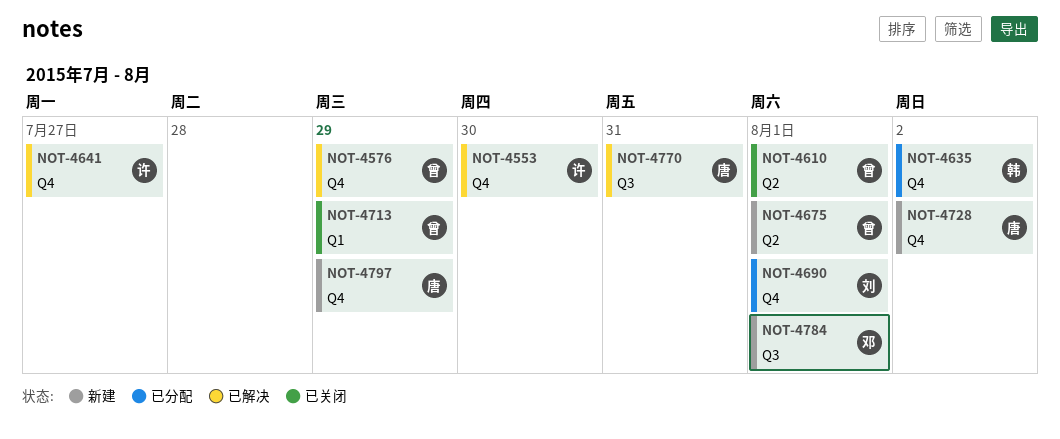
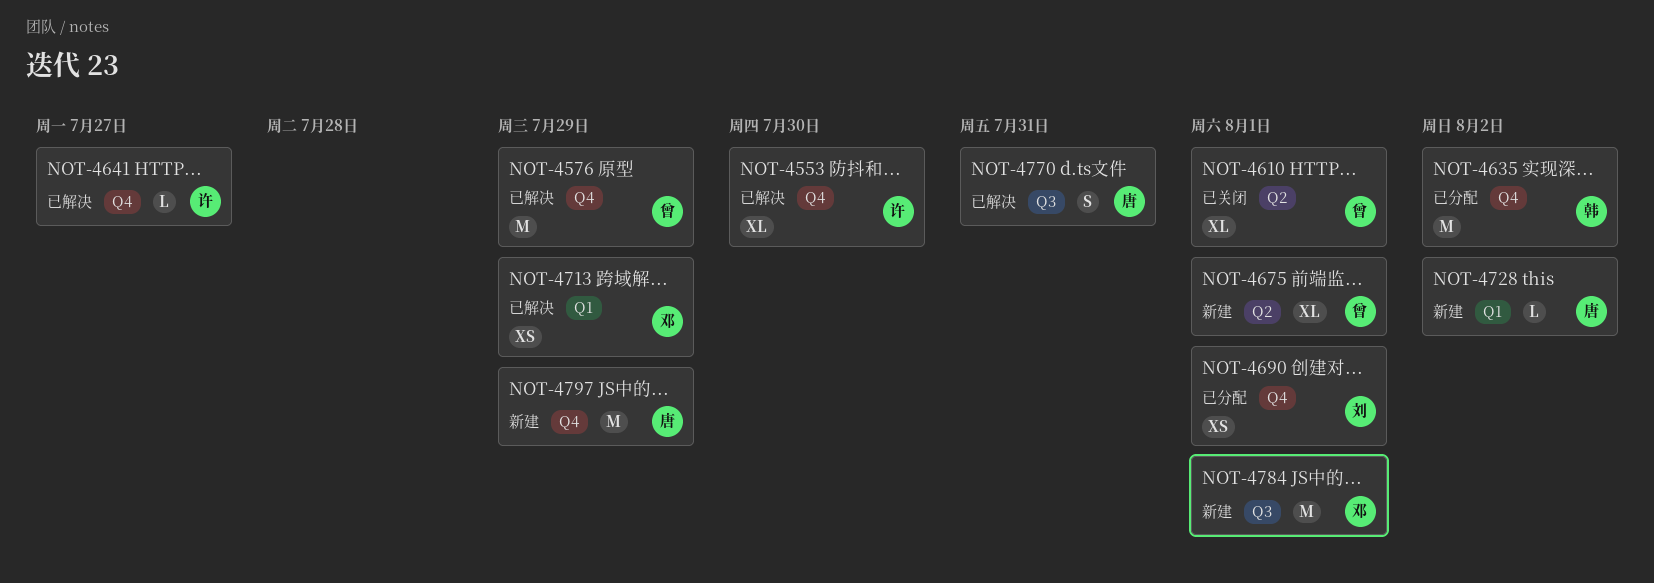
NOT-4713, status: 已关闭 -> 已解决
NOT-4713, owner: 曾 -> 邓
NOT-4728, label: Q4 -> Q1

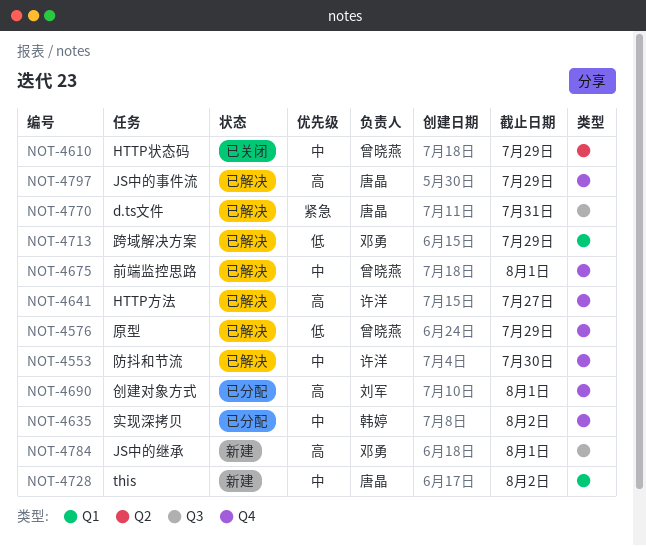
NOT-4610, due: Aug 1 -> Jul 29
NOT-4675, status: 新建 -> 已解决
NOT-4675, label: Q2 -> Q4
NOT-4797, status: 新建 -> 已解决

